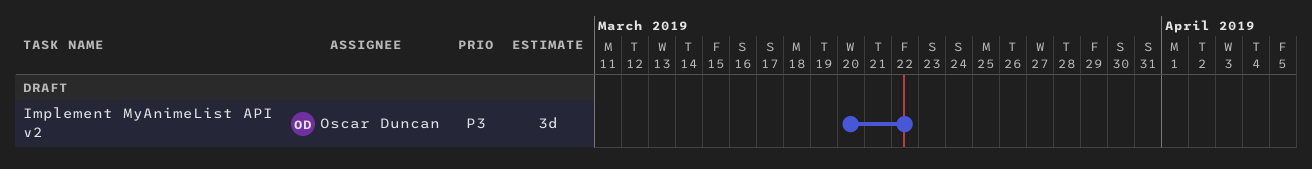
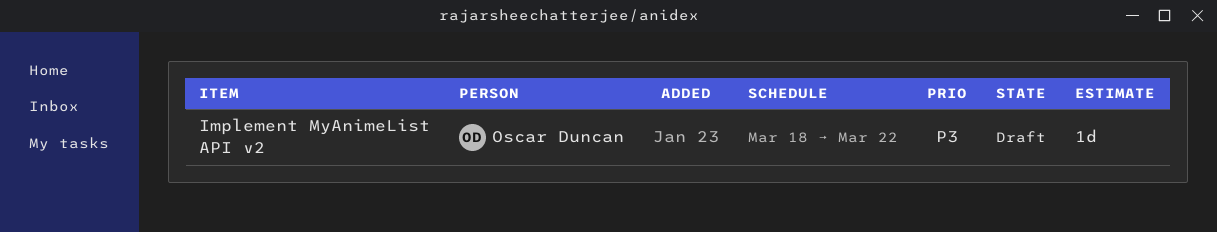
Implement MyAnimeList API v2, estimate: 3d -> 1d
Implement MyAnimeList API v2, start: Mar 20 -> Mar 18

